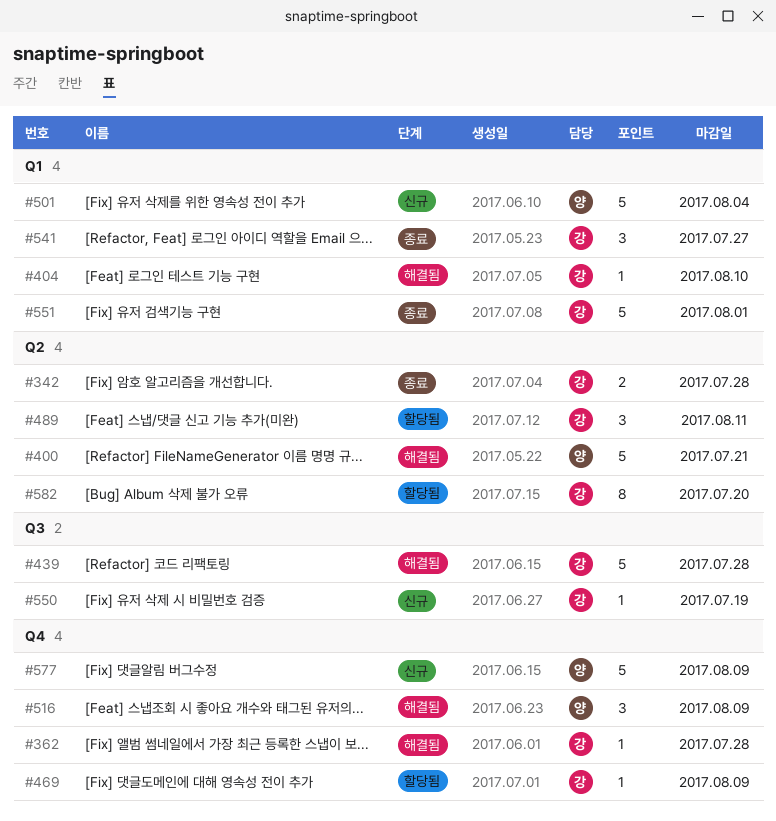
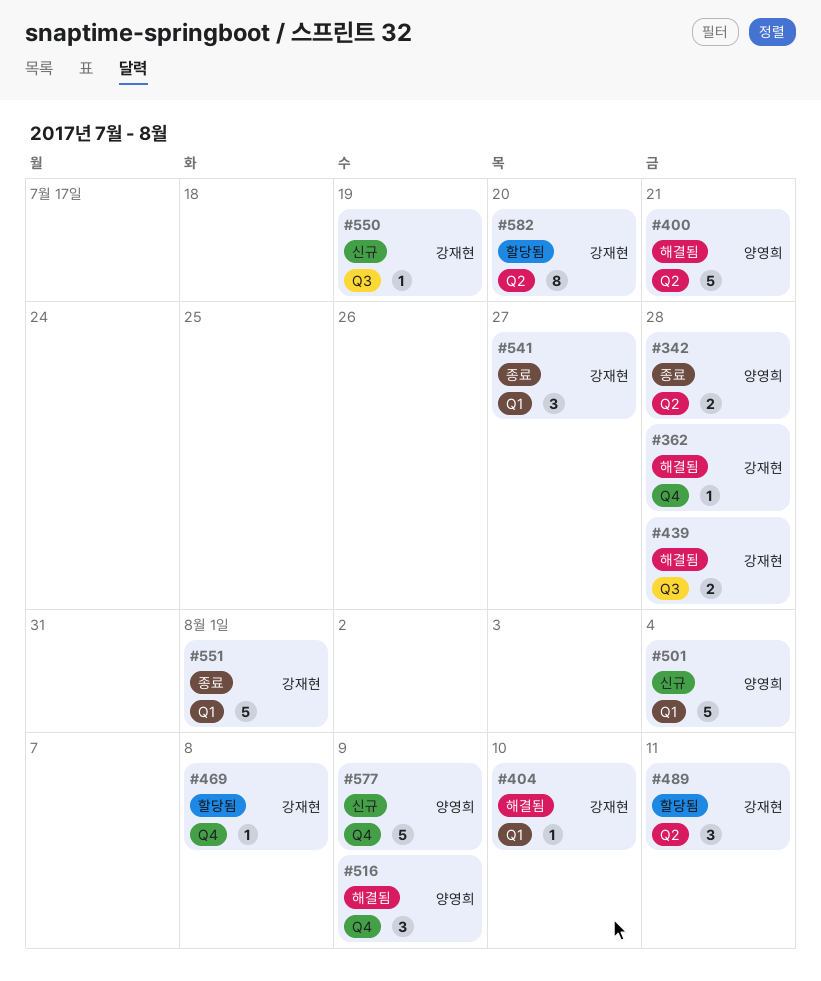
#342, owner: 강재현 -> 양영희
#439, estimate: 5 -> 2
#469, due: Aug 9 -> Aug 8

